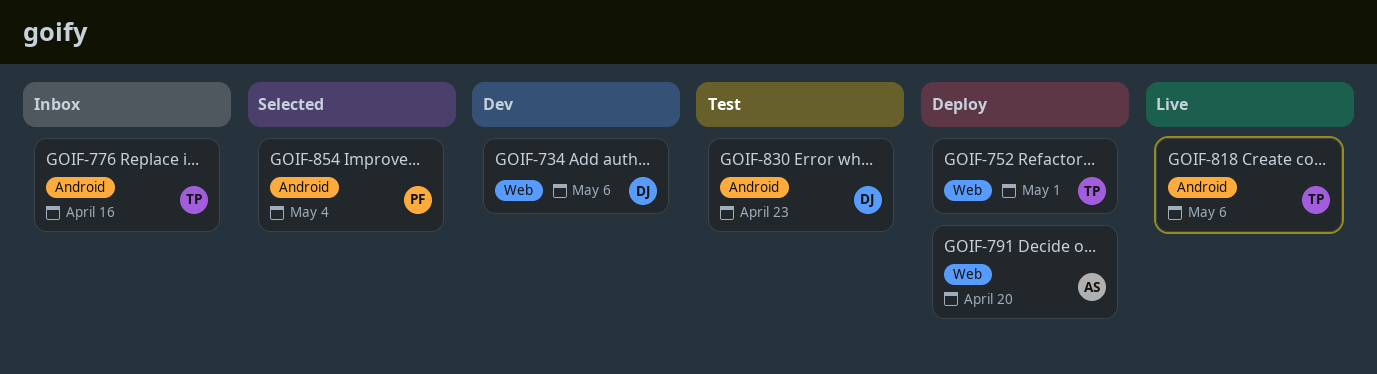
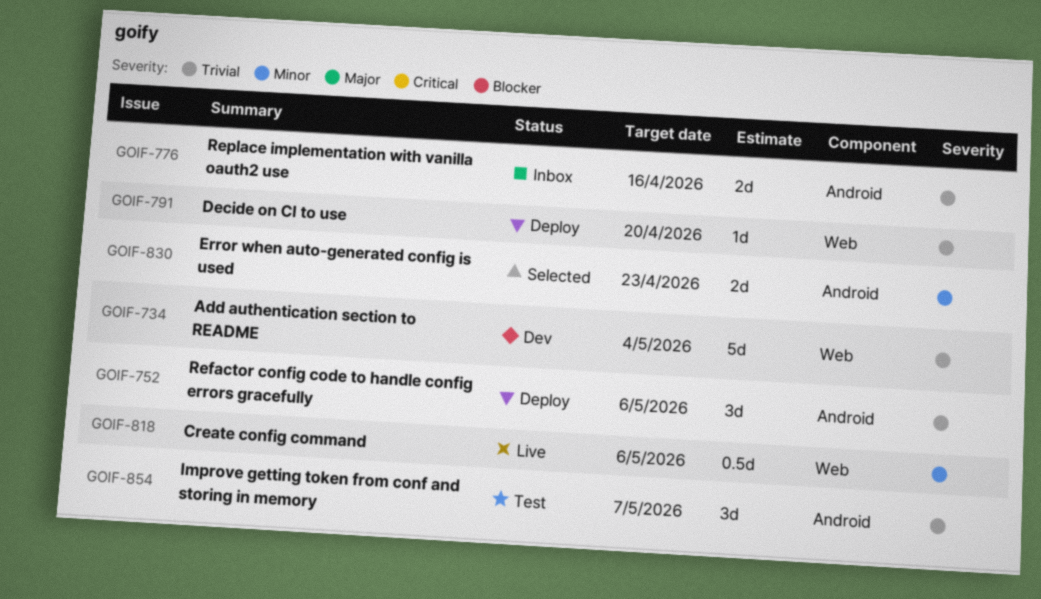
GOIF-734, due: May 6 -> May 4
GOIF-752, label: Web -> Android
GOIF-752, due: May 1 -> May 6
GOIF-818, label: Android -> Web
GOIF-830, status: Test -> Selected
GOIF-854, status: Selected -> Test
GOIF-854, due: May 4 -> May 7

